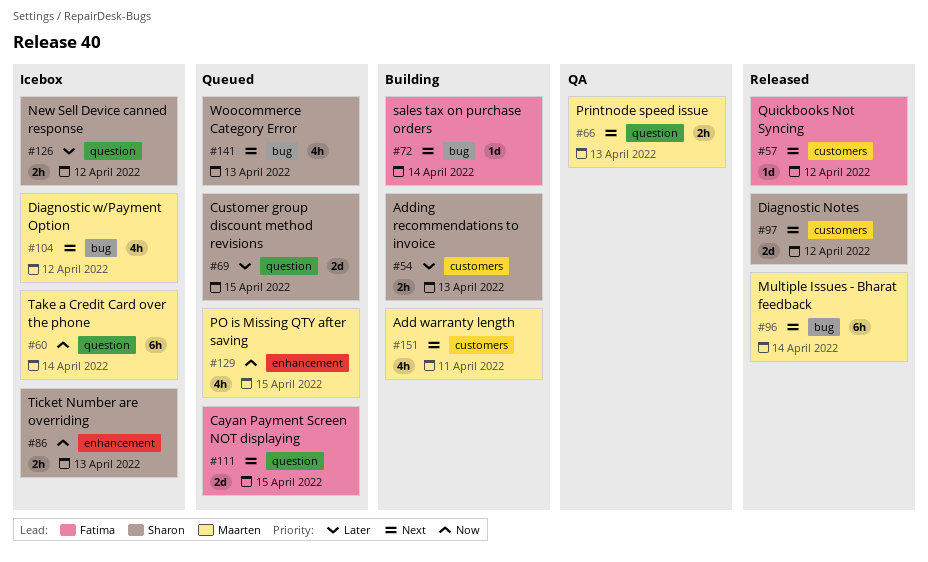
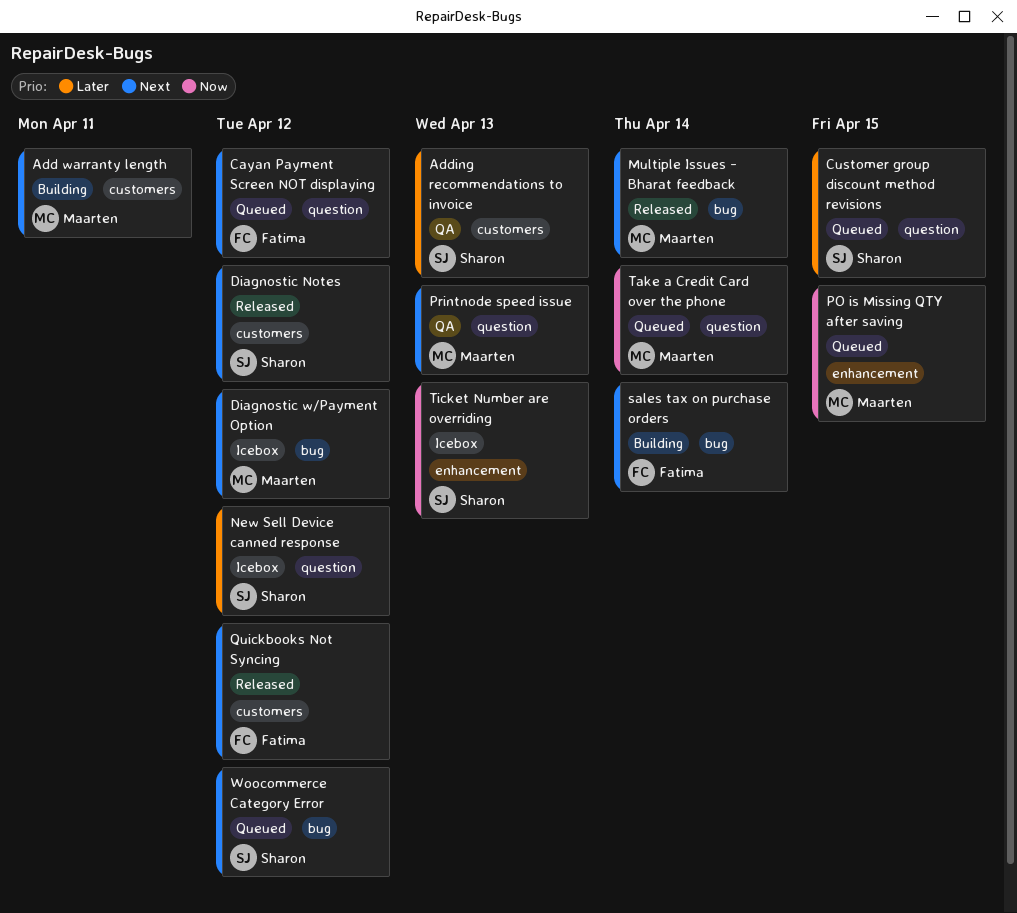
Adding recommendations to invoice, status: Building -> QA
Cayan Payment Screen NOT displaying, due: Apr 15 -> Apr 12
Take a Credit Card over the phone, status: Icebox -> Queued
Woocommerce Category Error, due: Apr 13 -> Apr 12

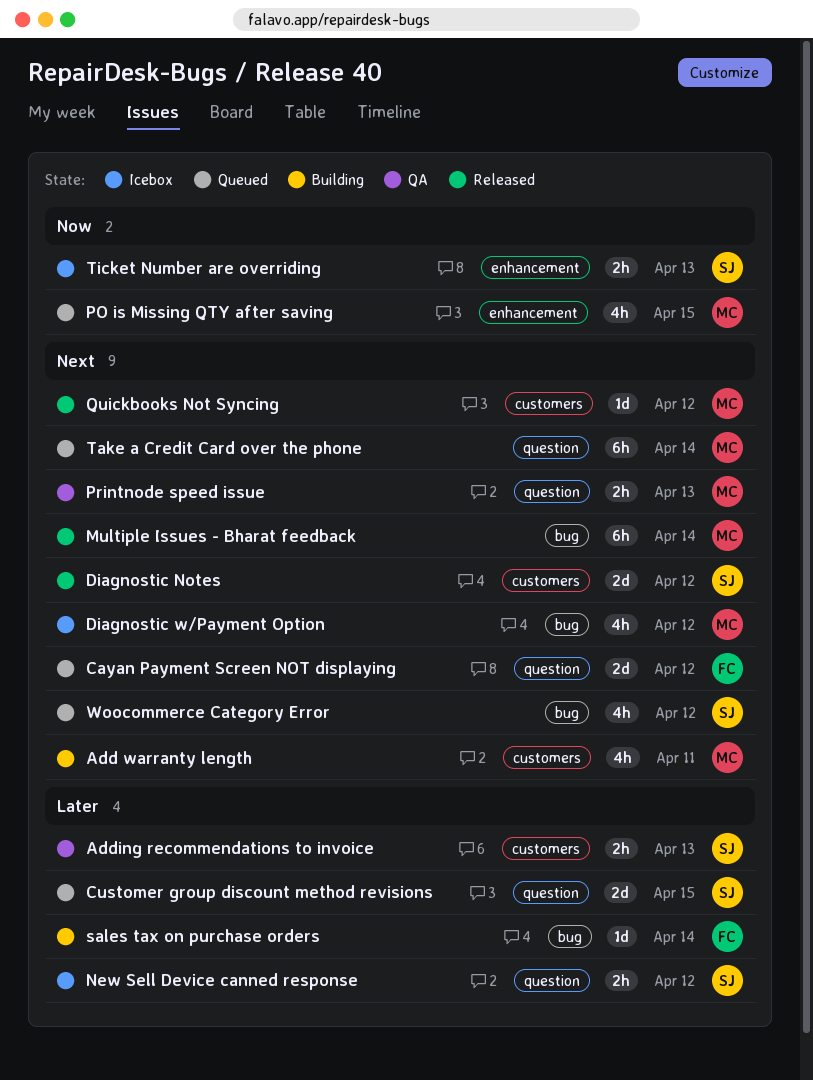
Quickbooks Not Syncing, owner: Fatima -> Maarten
sales tax on purchase orders, priority: Next -> Later
Take a Credit Card over the phone, priority: Now -> Next

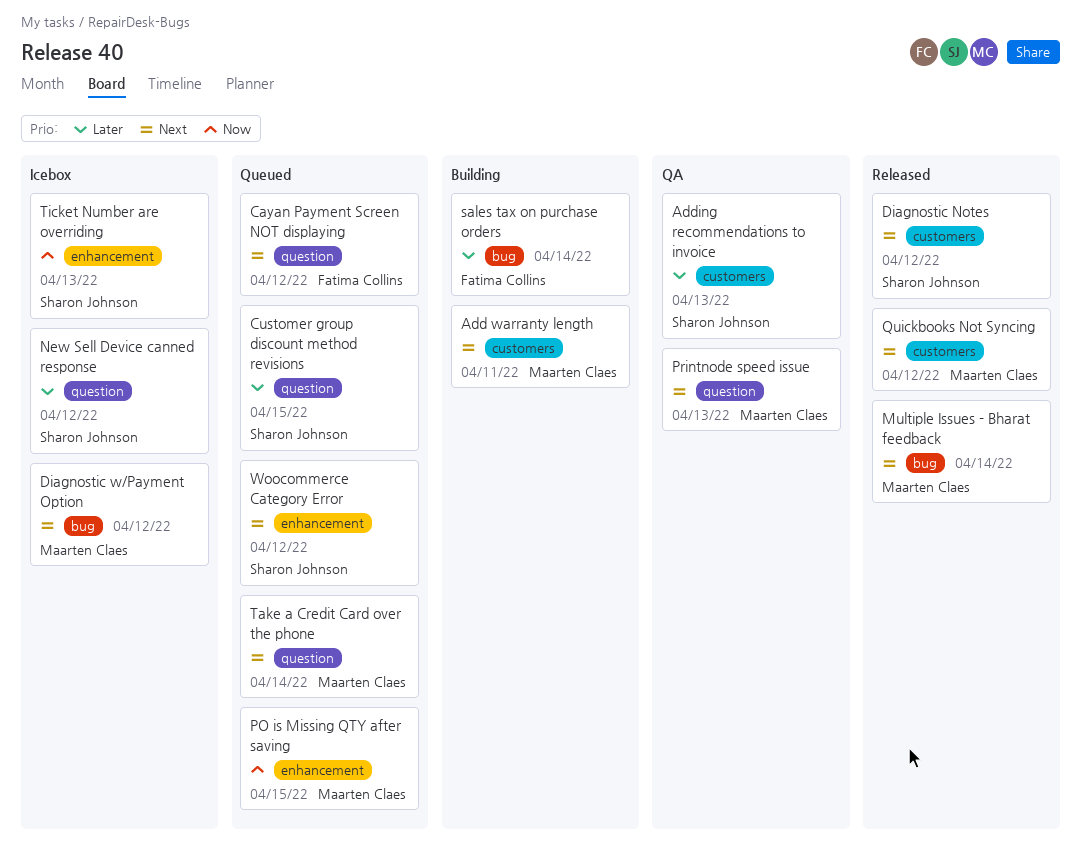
Woocommerce Category Error, label: bug -> enhancement

